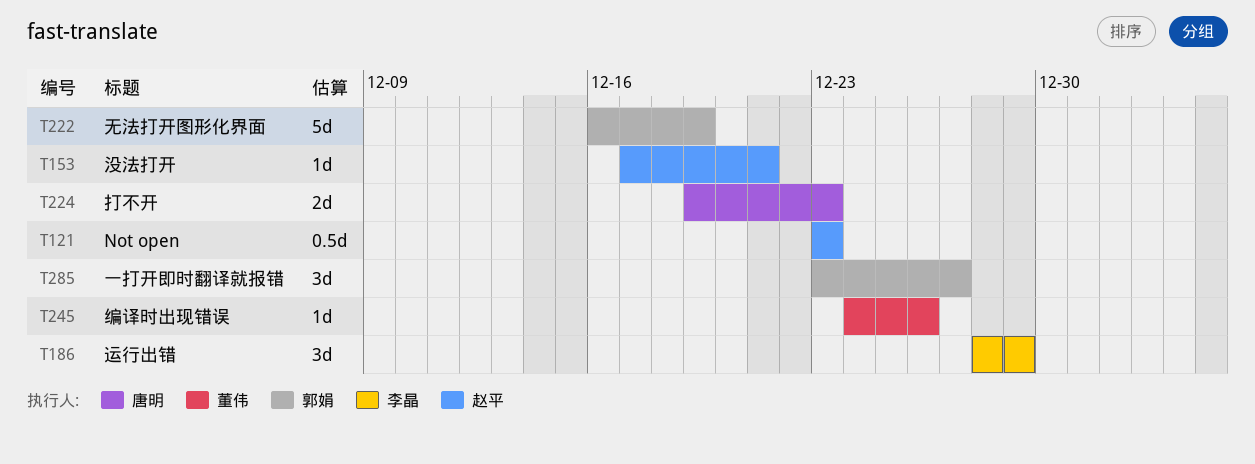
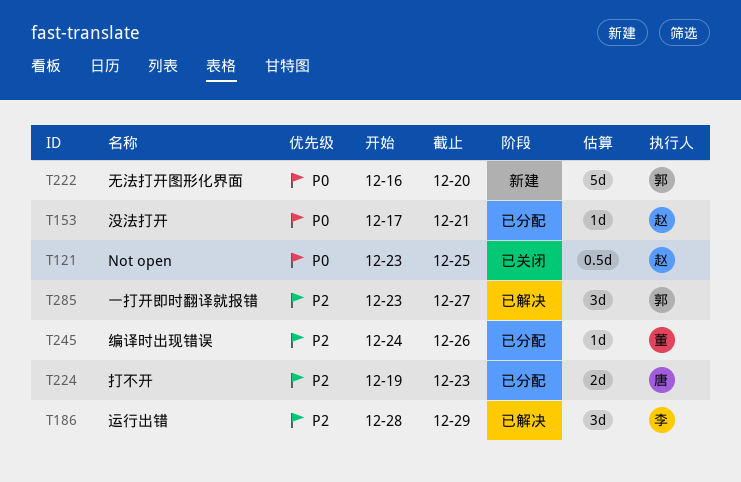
T121, due: Dec 23 -> Dec 25
T222, due: Dec 19 -> Dec 20

